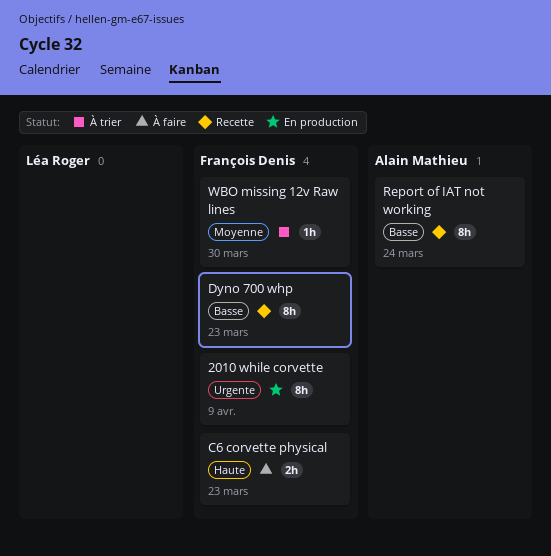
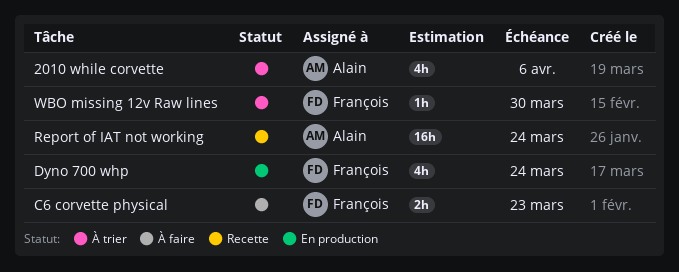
2010 while corvette, status: En production -> À trier
2010 while corvette, owner: François Denis -> Alain Mathieu
2010 while corvette, estimate: 8h -> 4h
2010 while corvette, due: Apr 9 -> Apr 6
Dyno 700 whp, status: Recette -> En production
Dyno 700 whp, estimate: 8h -> 4h
Dyno 700 whp, due: Mar 23 -> Mar 24
Report of IAT not working, estimate: 8h -> 16h

